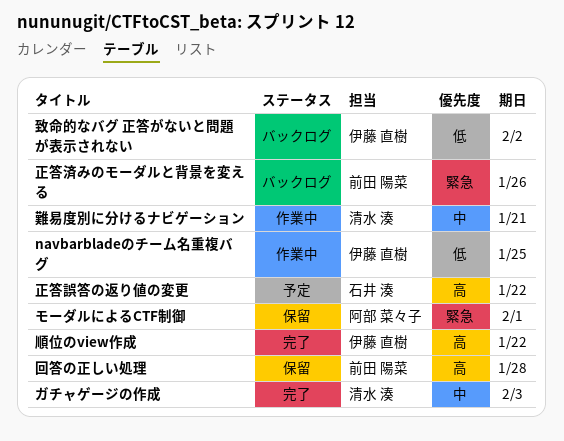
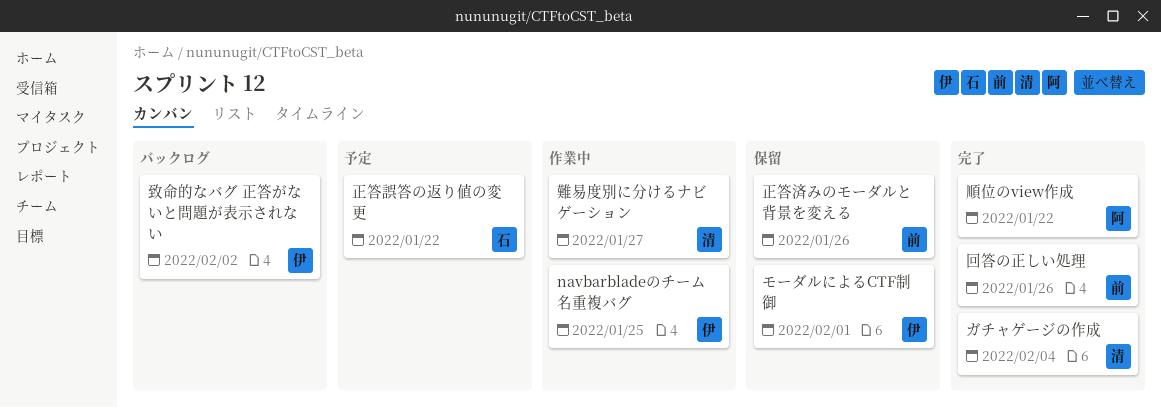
ガチャゲージの作成, due: Feb 3 -> Feb 4
モーダルによるCTF制御, owner: 阿部 菜々子 -> 伊藤 直樹
回答の正しい処理, status: 保留 -> 完了
回答の正しい処理, due: Jan 28 -> Jan 26
正答済みのモーダルと背景を変える, status: バックログ -> 保留
難易度別に分けるナビゲーション, due: Jan 21 -> Jan 27
順位のview作成, owner: 伊藤 直樹 -> 阿部 菜々子

